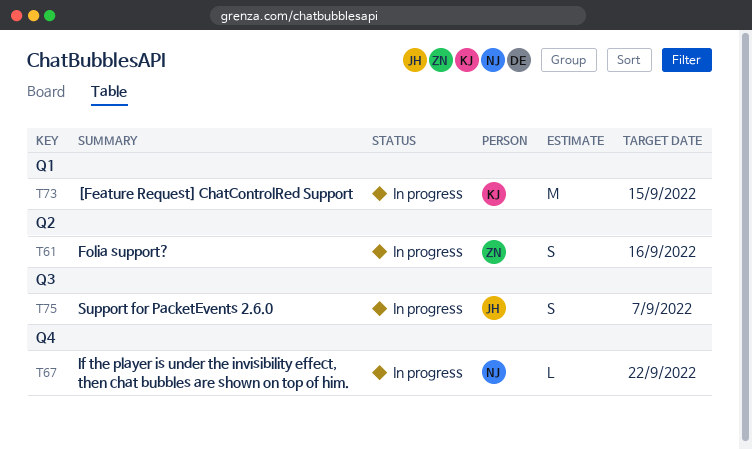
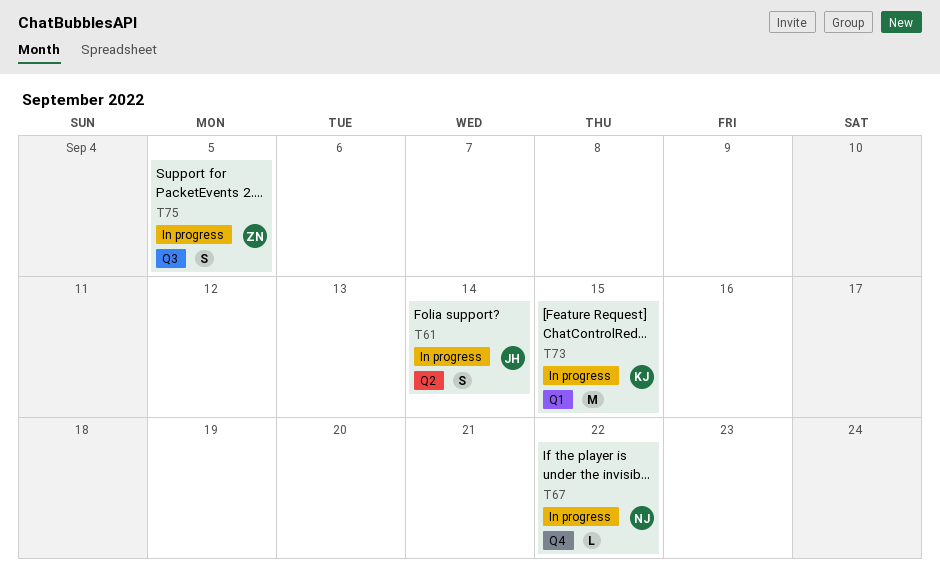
T61, owner: ZN -> JH
T61, due: Sep 16 -> Sep 14
T75, owner: JH -> ZN
T75, due: Sep 7 -> Sep 5

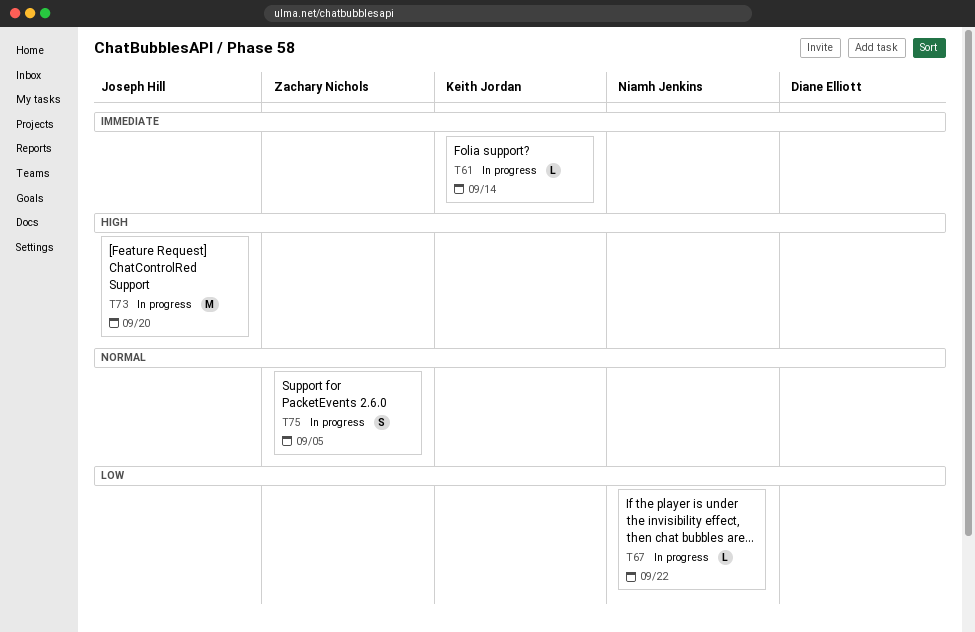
T61, owner: Joseph Hill -> Keith Jordan
T61, estimate: S -> L
T73, owner: Keith Jordan -> Joseph Hill
T73, due: Sep 15 -> Sep 20

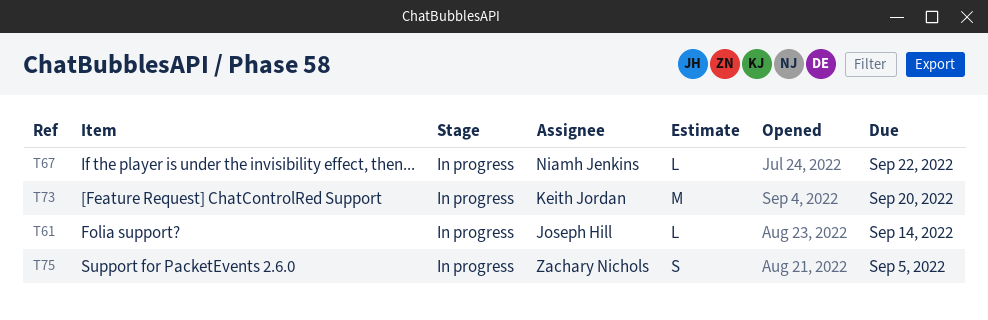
T61, owner: Keith Jordan -> Joseph Hill
T73, owner: Joseph Hill -> Keith Jordan

